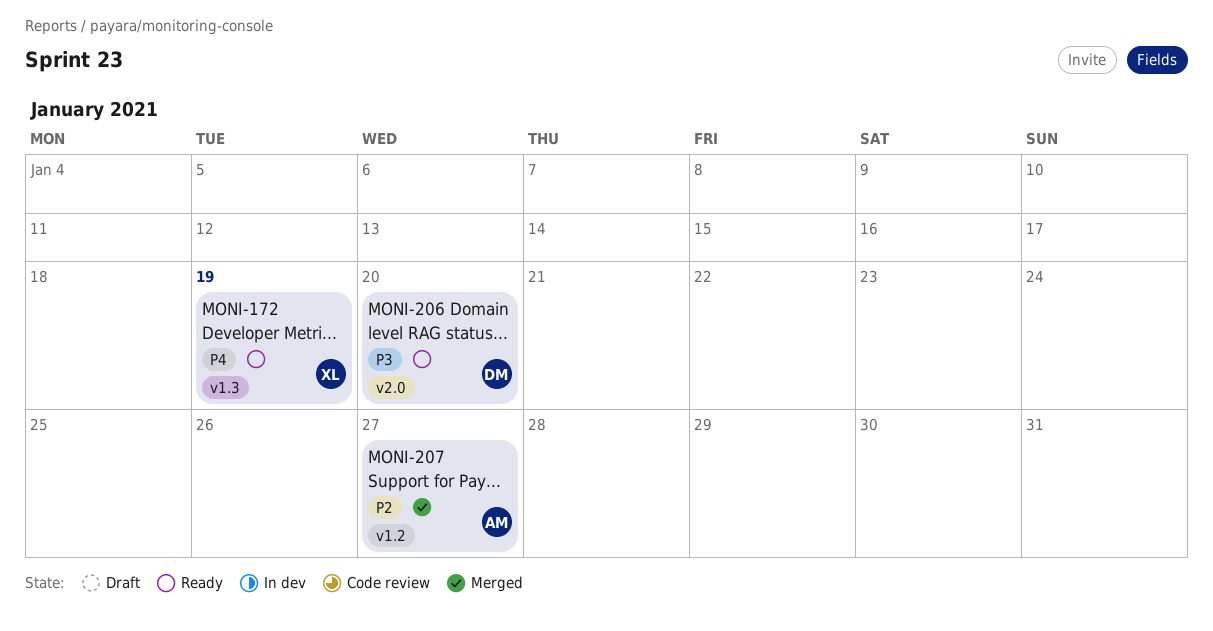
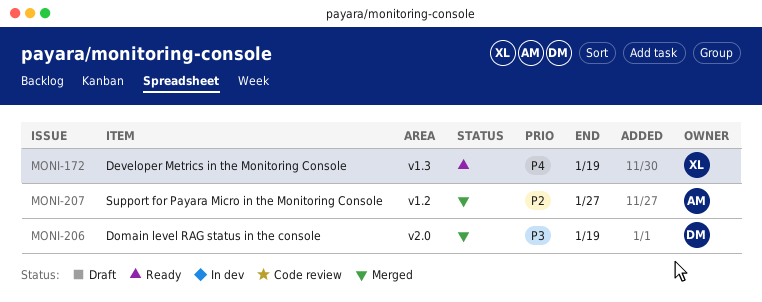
MONI-206, status: Ready -> Merged
MONI-206, due: Jan 20 -> Jan 19

